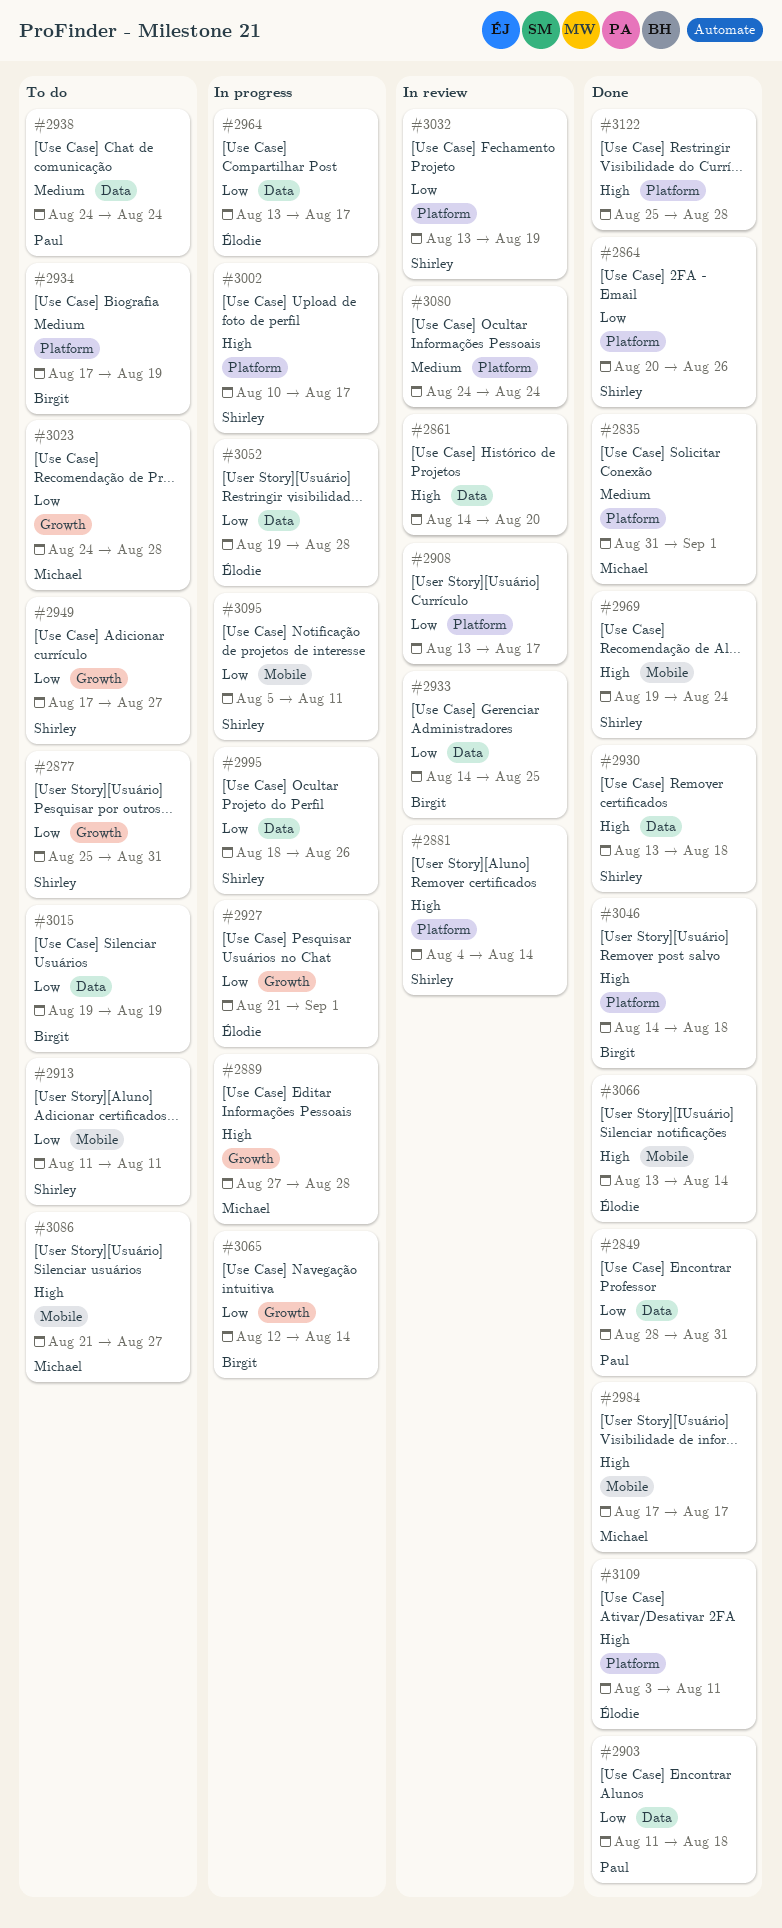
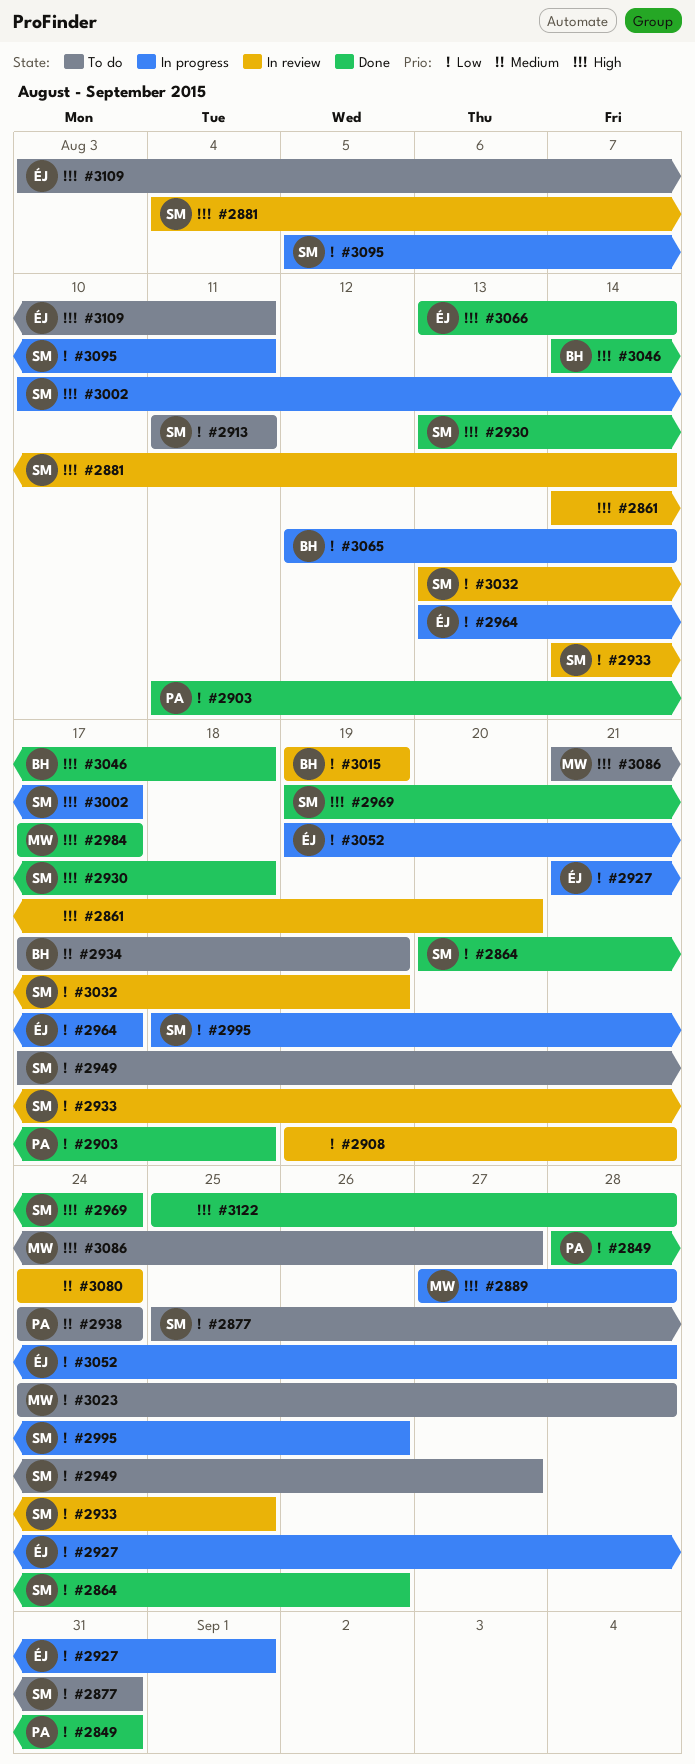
#2835: present -> none
#2908, start: Aug 13 -> Aug 19
#2908, due: Aug 17 -> Aug 21
#2933, owner: Birgit -> Shirley
#3015, status: To do -> In review
#3109, status: Done -> To do

